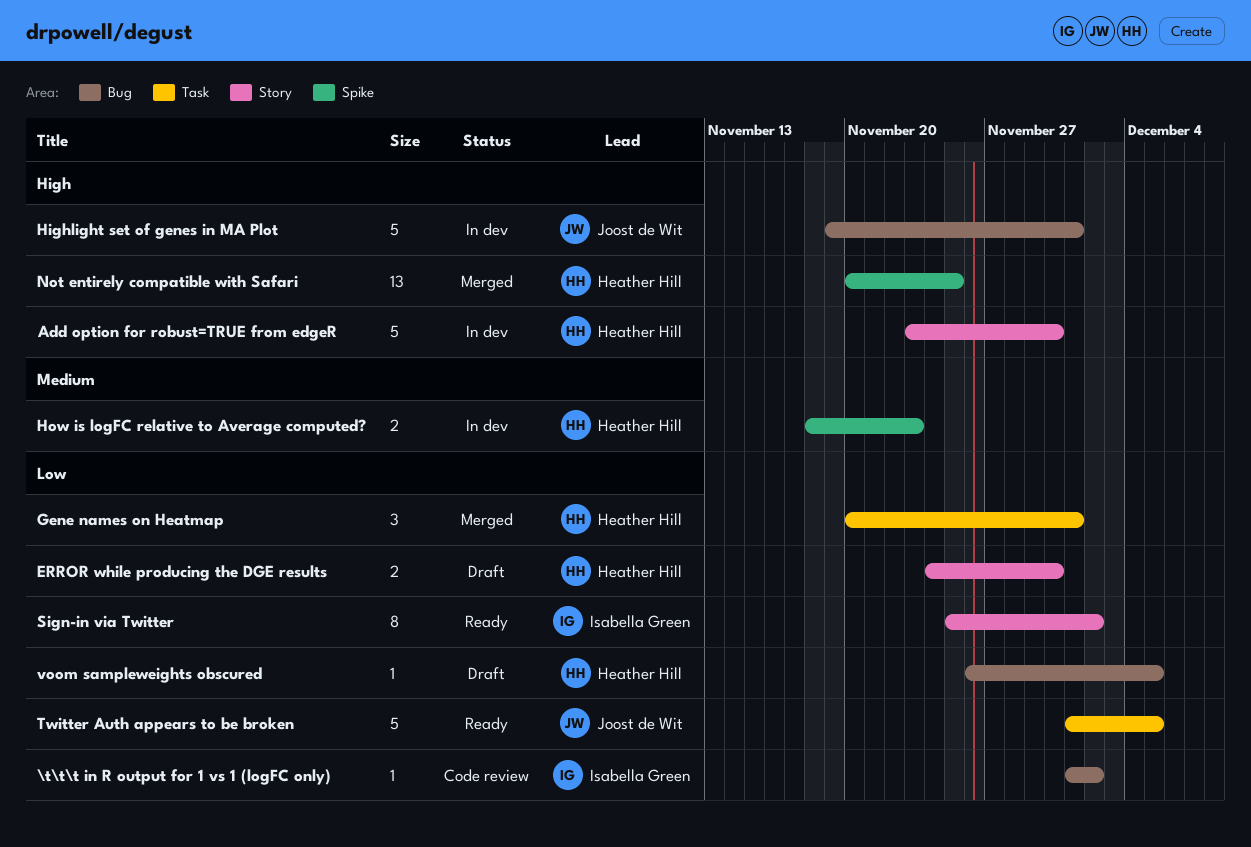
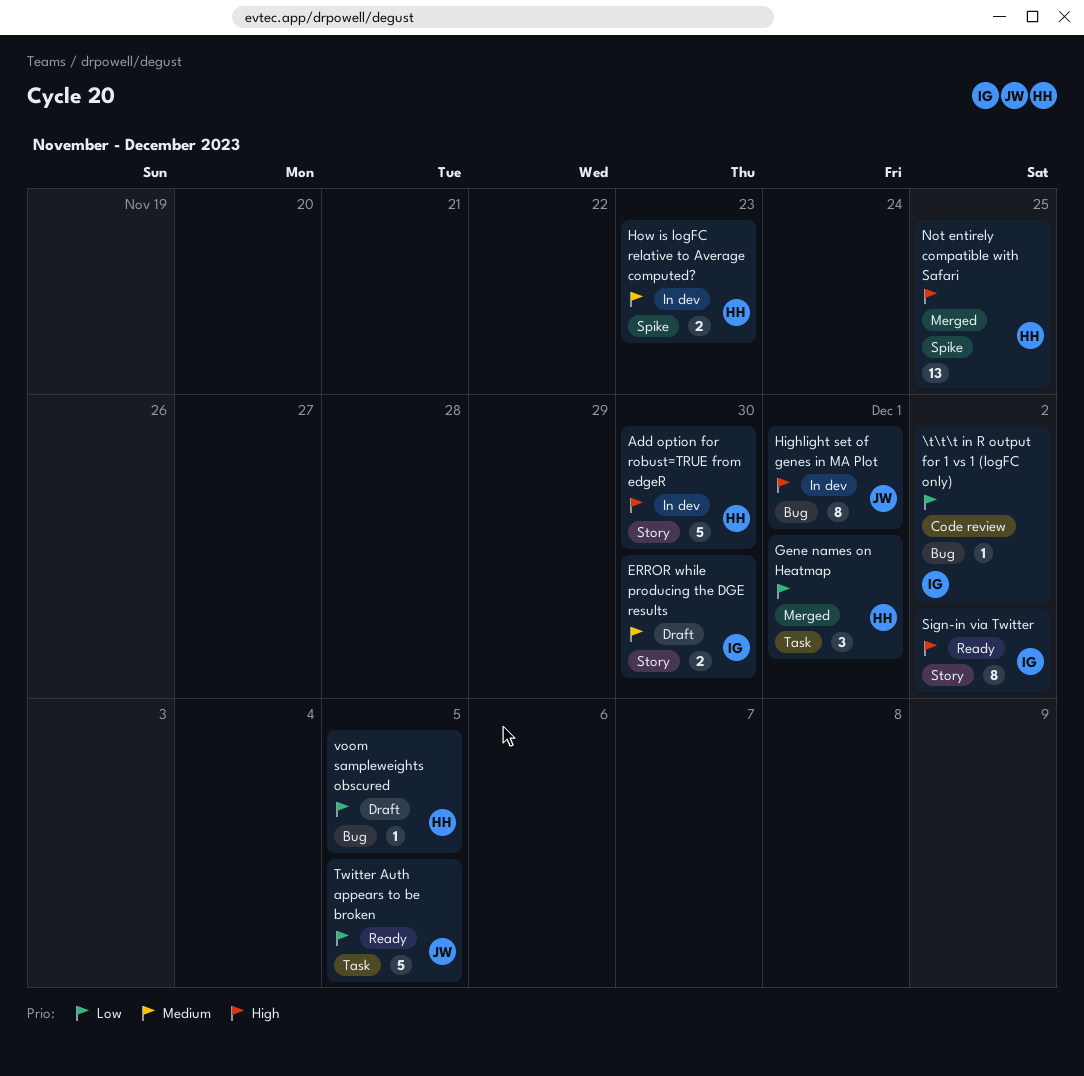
ERROR while producing the DGE results, owner: Heather Hill -> Isabella Green
ERROR while producing the DGE results, priority: Low -> Medium
Highlight set of genes in MA Plot, estimate: 5 -> 8
Sign-in via Twitter, priority: Low -> High

